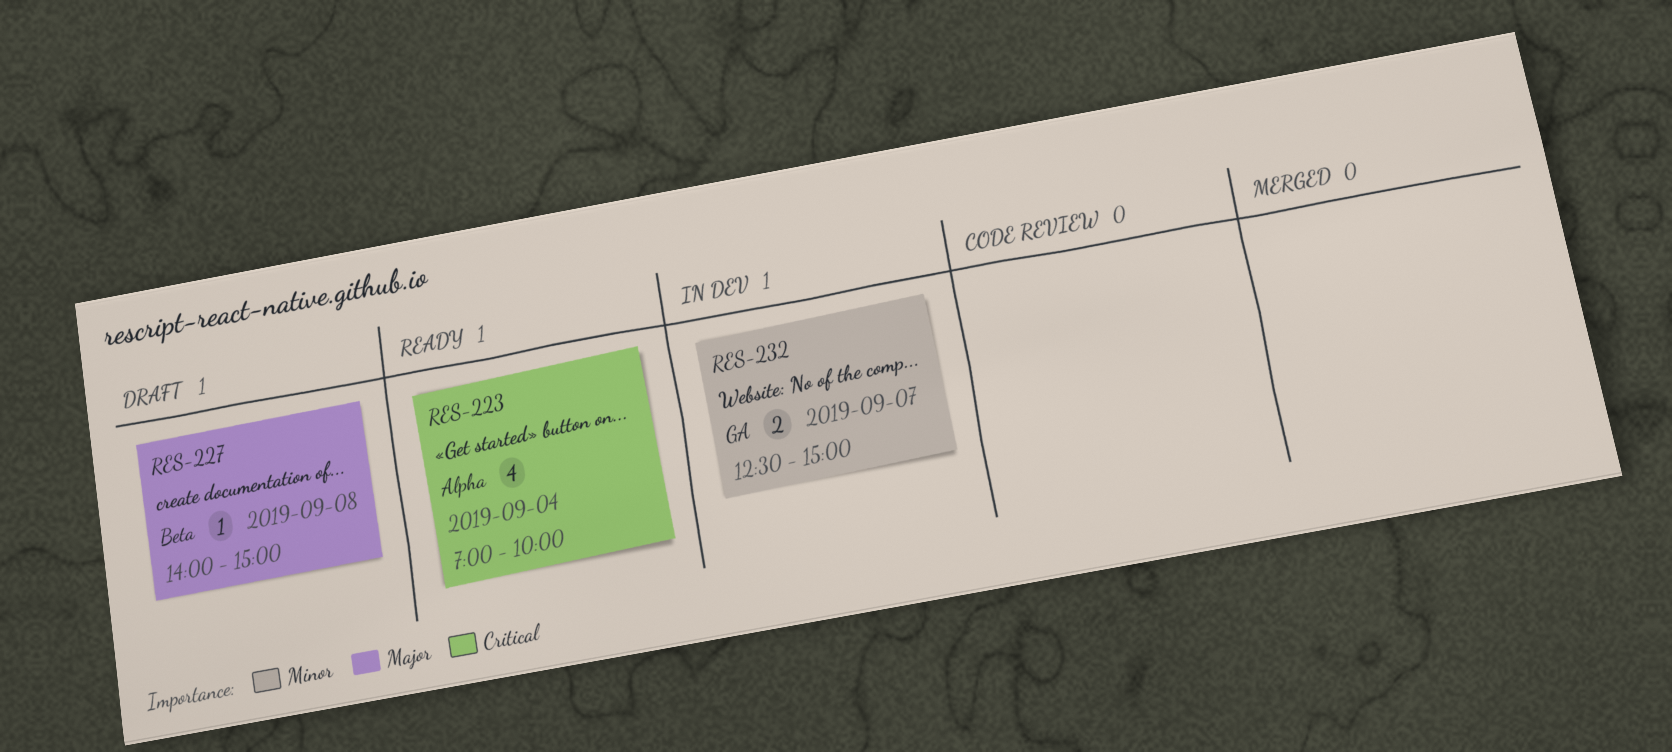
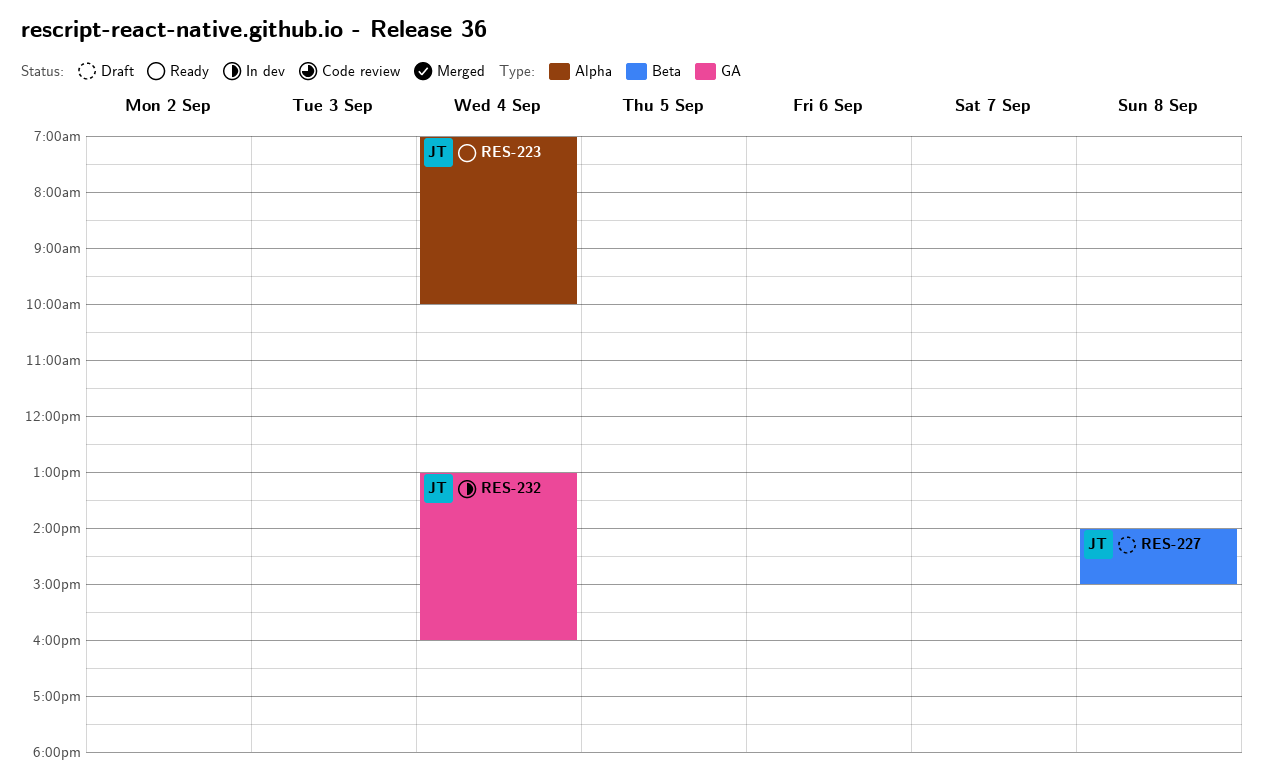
RES-232, day: Sep 7 -> Sep 4
RES-232, begins: 12:30 -> 13:00
RES-232, ends: 15:00 -> 16:00

